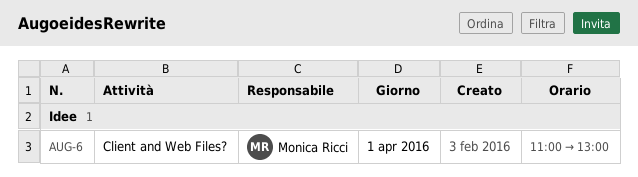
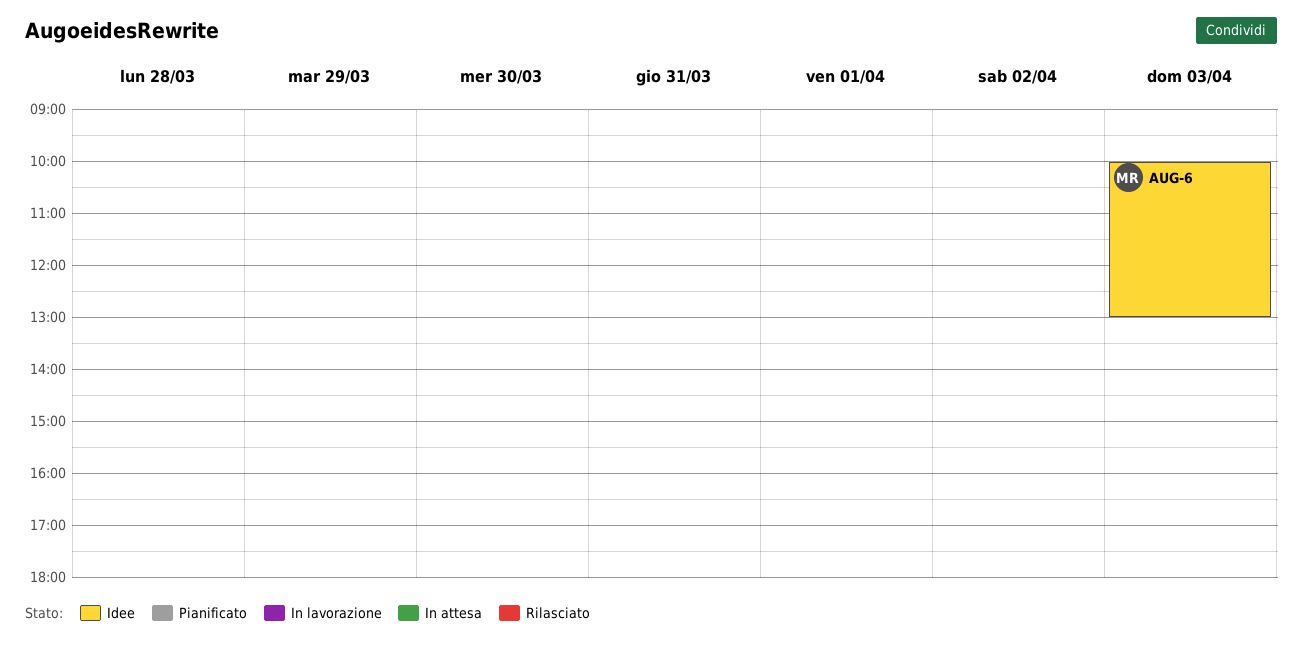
AUG-6, day: Apr 1 -> Apr 3
AUG-6, begins: 11:00 -> 10:00

